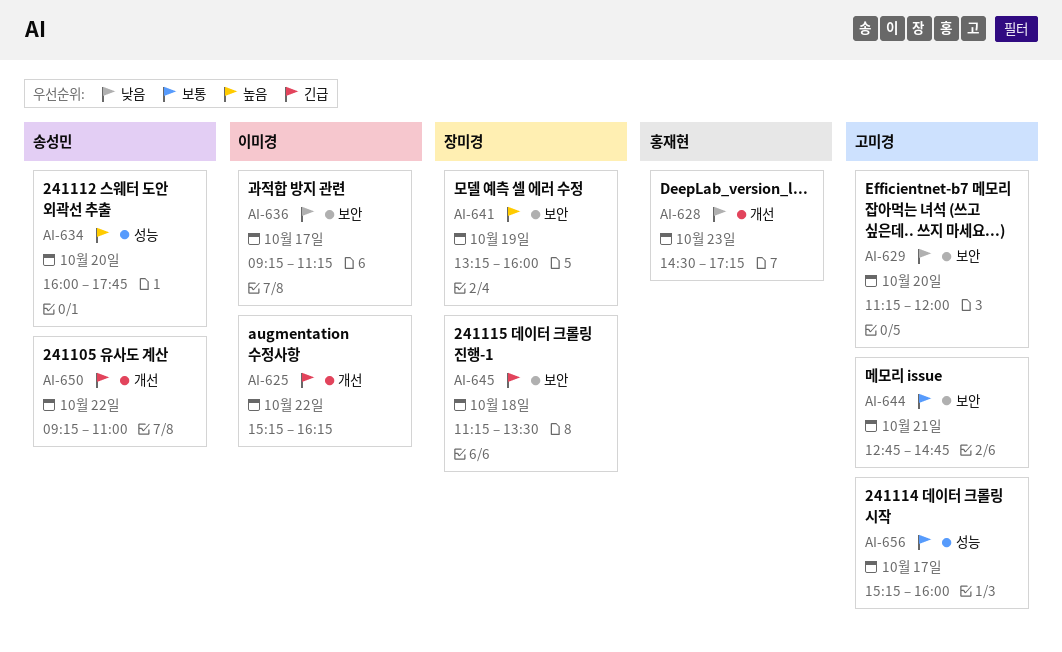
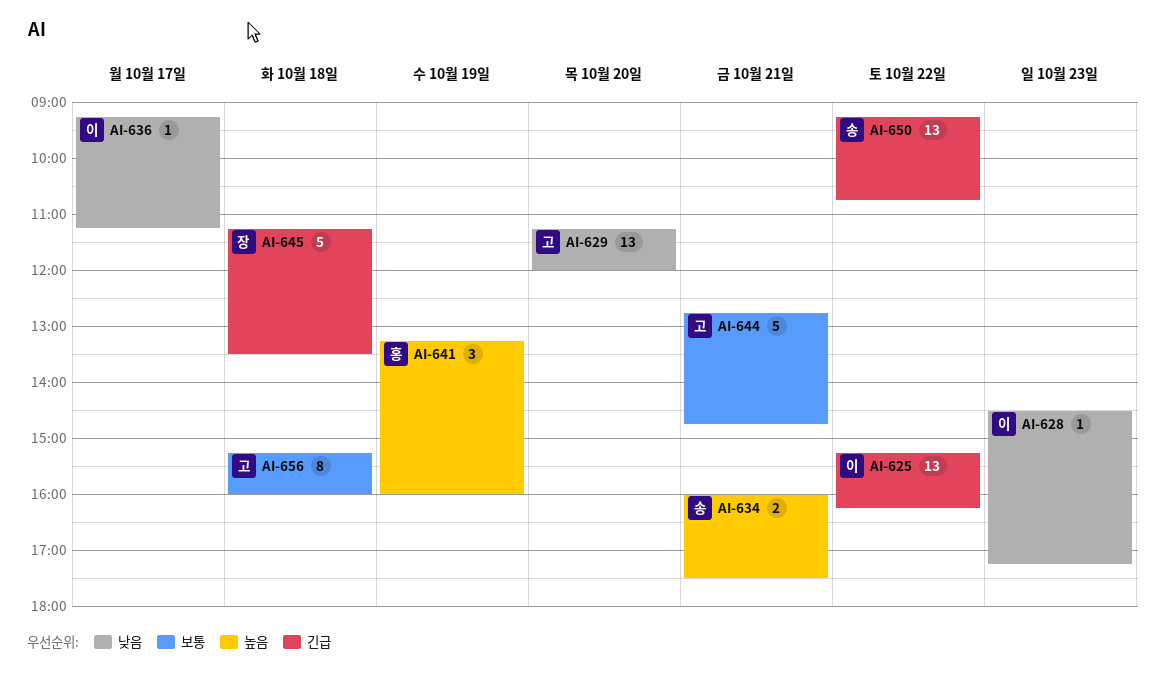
AI-628, owner: 홍재현 -> 이미경
AI-634, day: Oct 20 -> Oct 21
AI-634, ends: 17:45 -> 17:30
AI-641, owner: 장미경 -> 홍재현
AI-650, ends: 11:00 -> 10:45
AI-656, day: Oct 17 -> Oct 18

